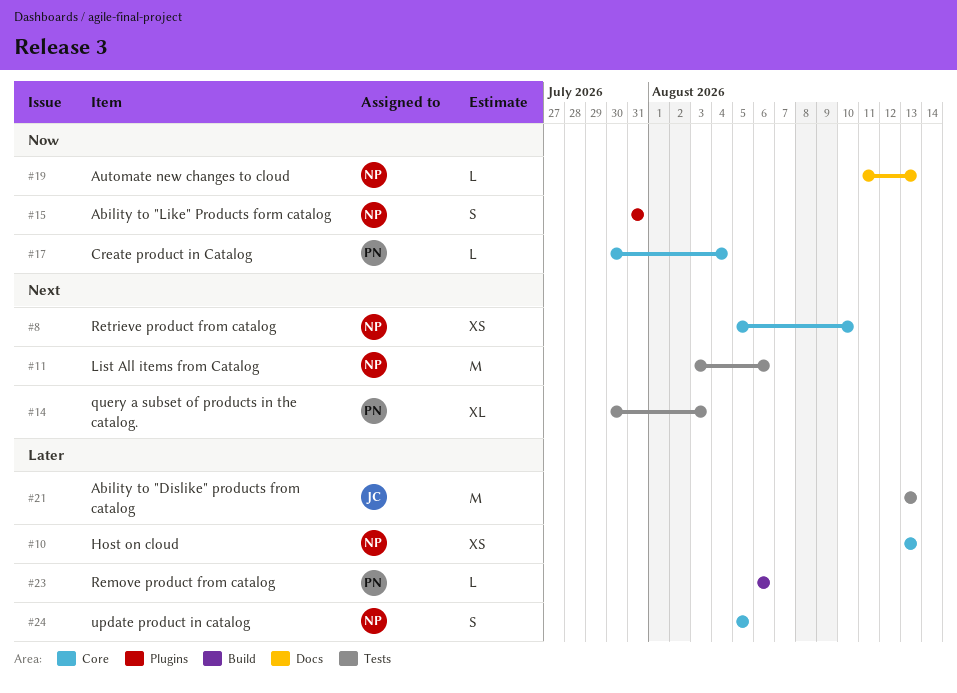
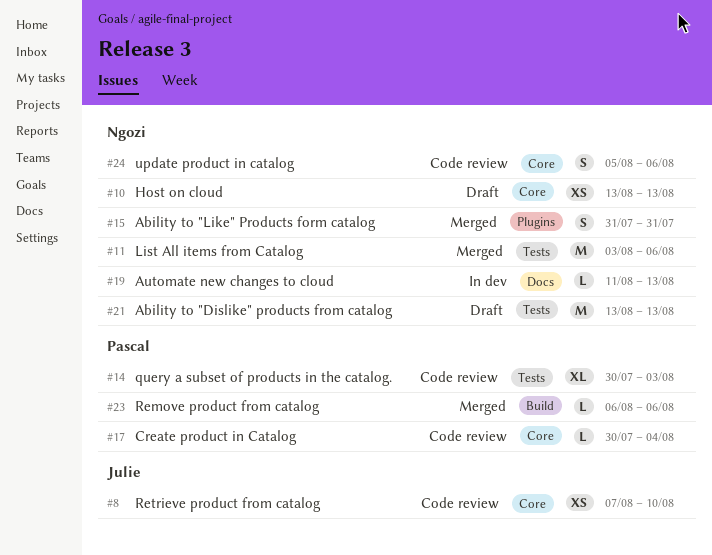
#8, owner: Ngozi -> Julie
#8, start: Aug 5 -> Aug 7
#21, owner: Julie -> Ngozi
#24, due: Aug 5 -> Aug 6

